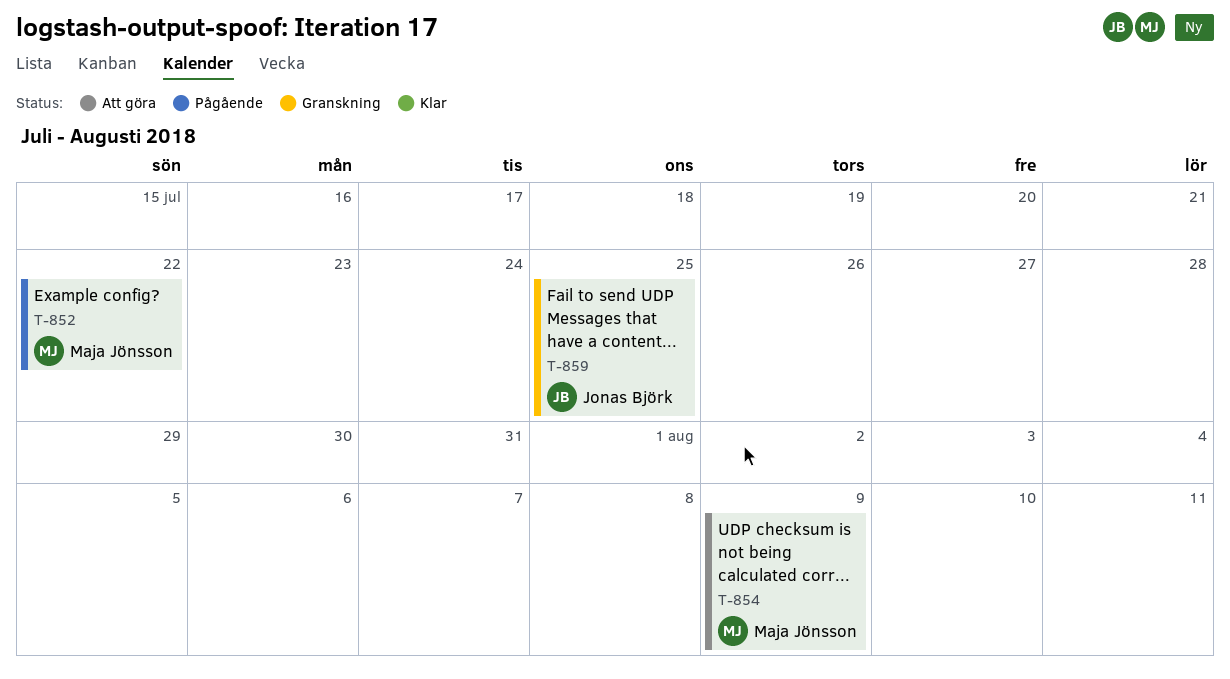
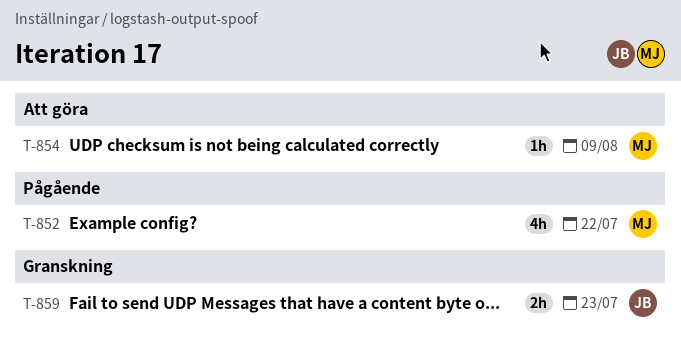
T-859, due: Jul 25 -> Jul 23

